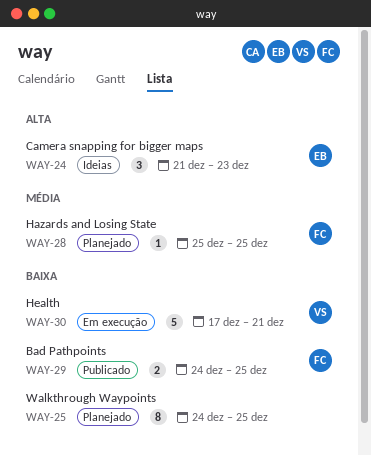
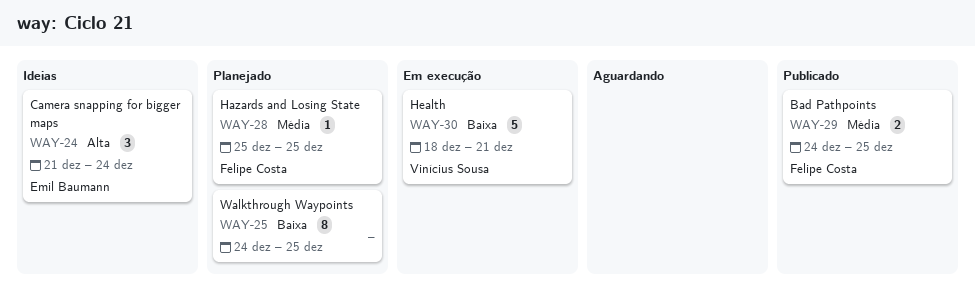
WAY-24, due: Dec 23 -> Dec 24
WAY-29, priority: Baixa -> Média
WAY-30, start: Dec 17 -> Dec 18

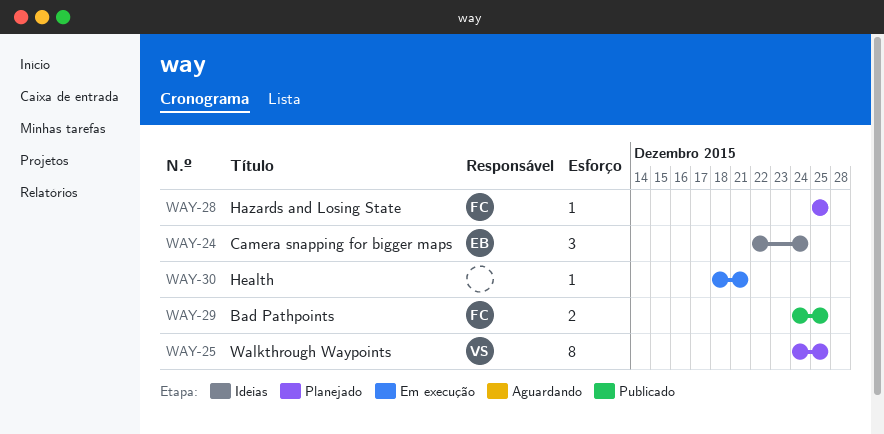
WAY-24, start: Dec 21 -> Dec 22
WAY-25, owner: none -> Vinícius Sousa
WAY-30, owner: Vinícius Sousa -> none
WAY-30, estimate: 5 -> 1

